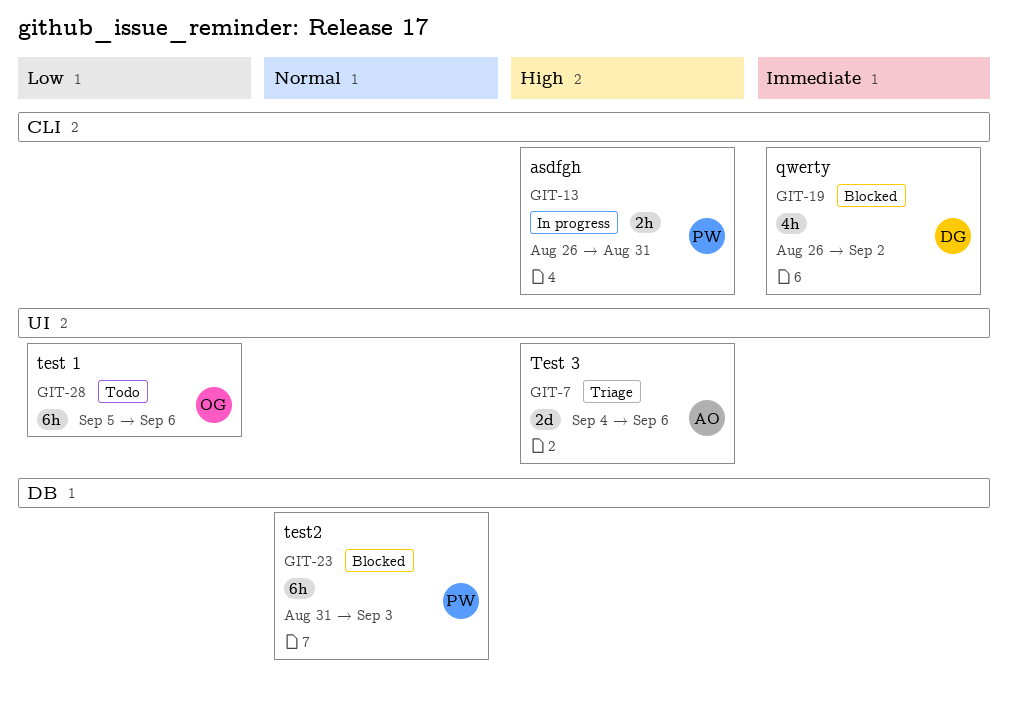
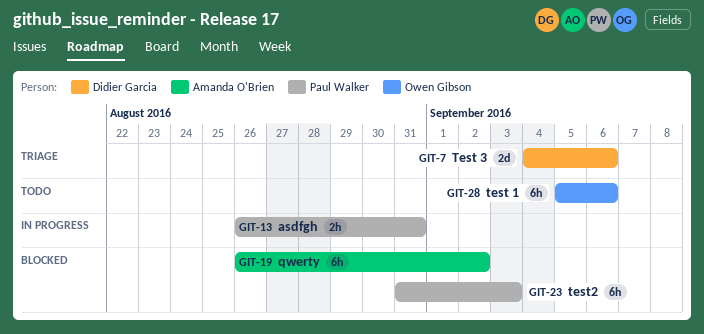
GIT-7, owner: Amanda O'Brien -> Didier Garcia
GIT-19, owner: Didier Garcia -> Amanda O'Brien
GIT-19, estimate: 4h -> 6h

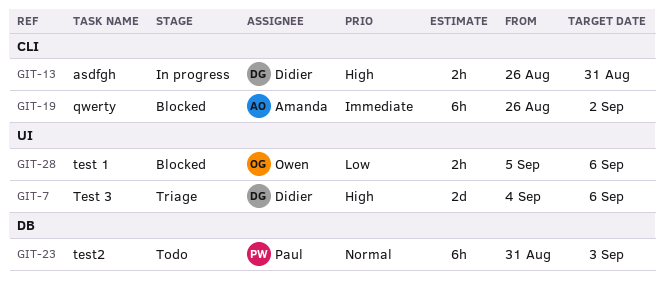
GIT-13, owner: Paul Walker -> Didier Garcia
GIT-23, status: Blocked -> Todo
GIT-28, status: Todo -> Blocked
GIT-28, estimate: 6h -> 2h

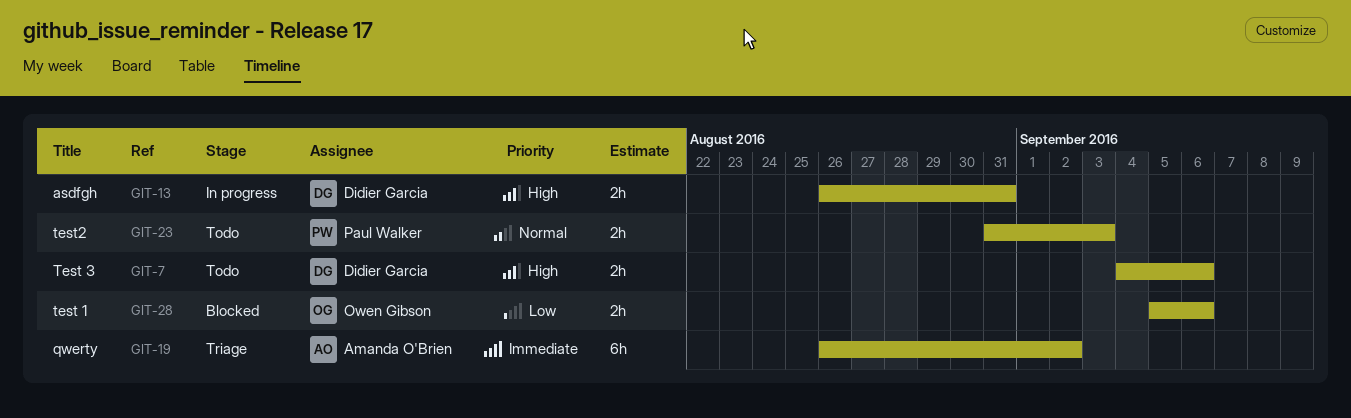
GIT-7, status: Triage -> Todo
GIT-7, estimate: 2d -> 2h
GIT-19, status: Blocked -> Triage
GIT-23, estimate: 6h -> 2h

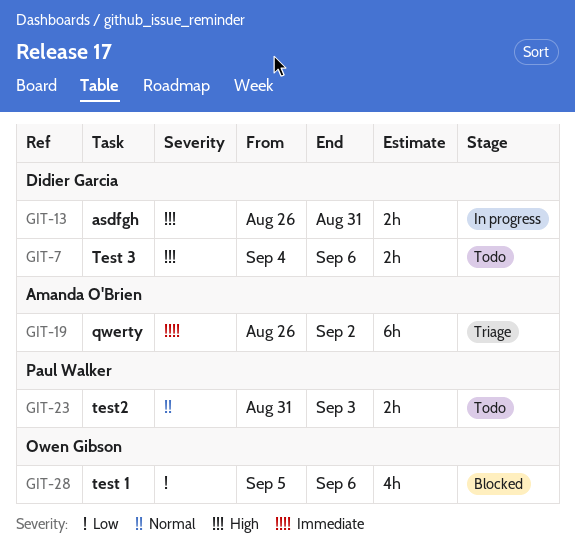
GIT-28, estimate: 2h -> 4h

